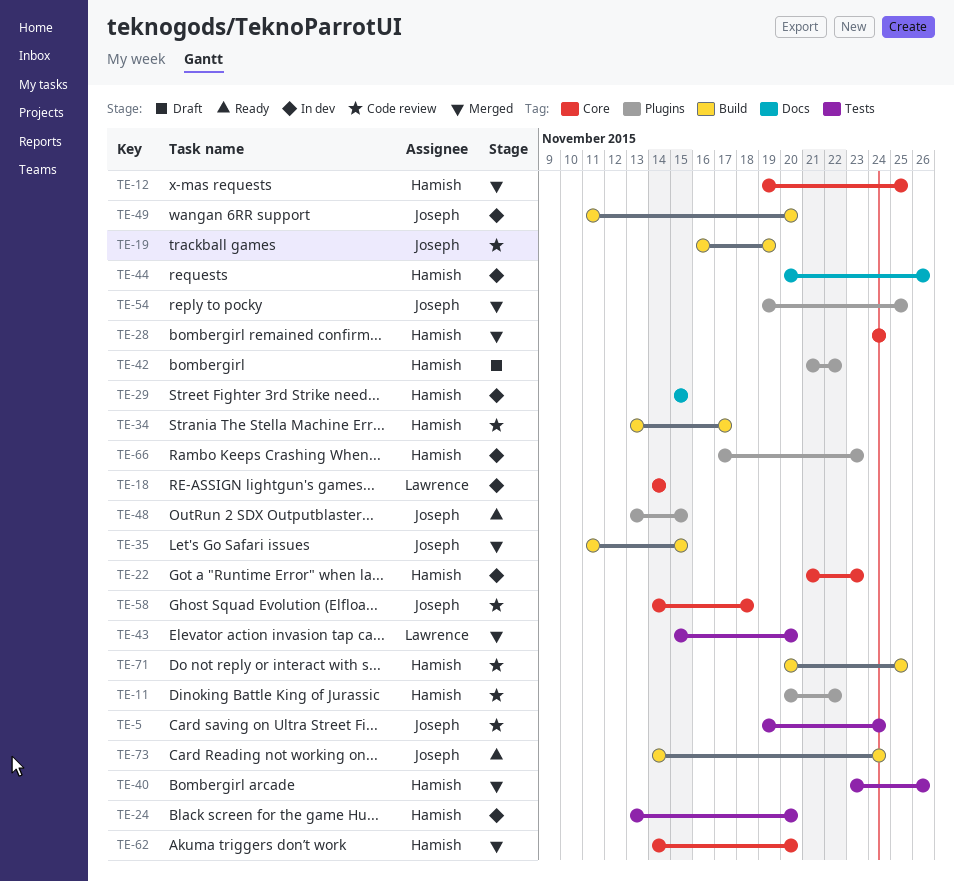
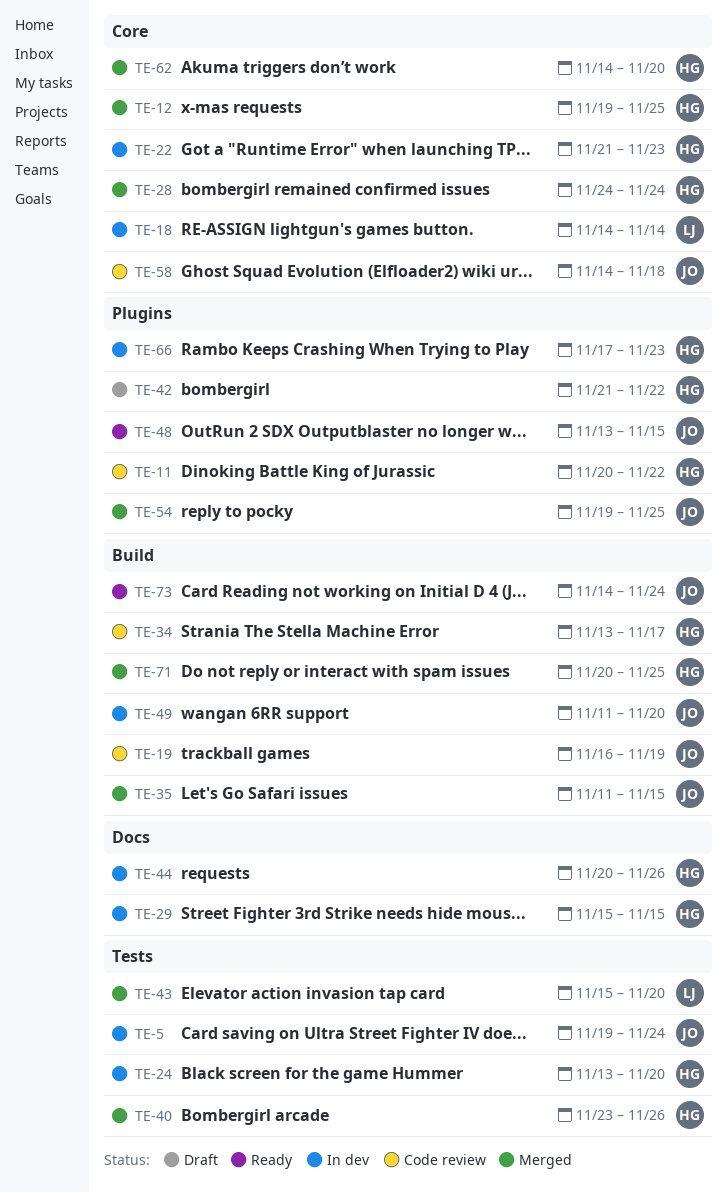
TE-5, status: Code review -> In dev
TE-71, status: Code review -> Merged

